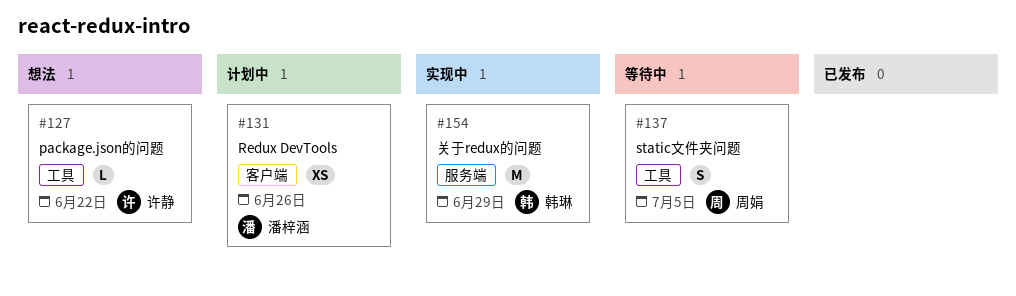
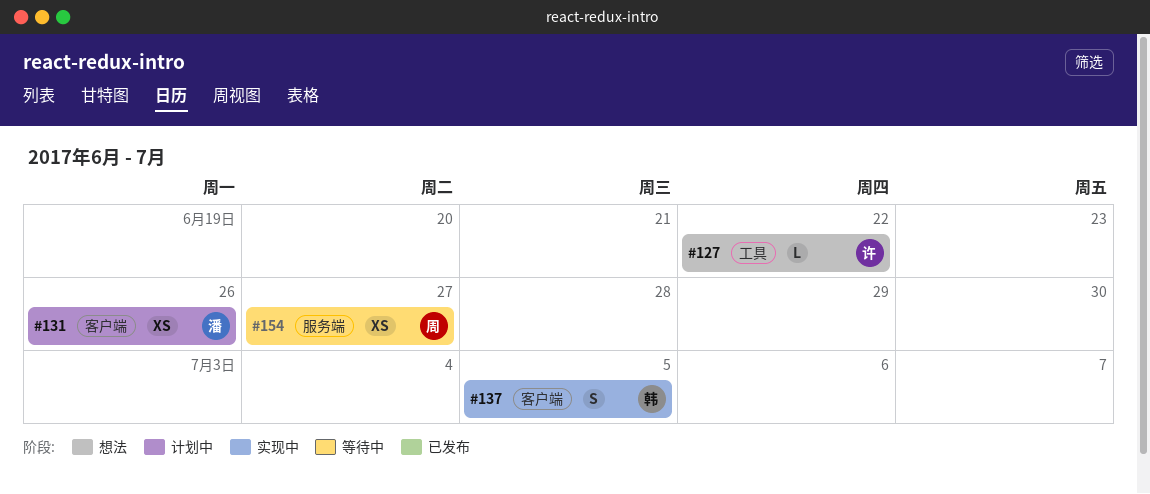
#137, status: 等待中 -> 实现中
#137, owner: 周娟 -> 韩琳
#137, label: 工具 -> 客户端
#154, status: 实现中 -> 等待中
#154, owner: 韩琳 -> 周娟
#154, estimate: M -> XS
#154, due: Jun 29 -> Jun 27

